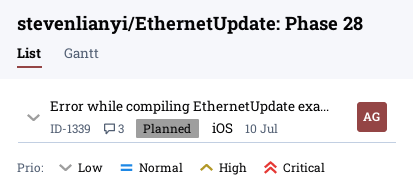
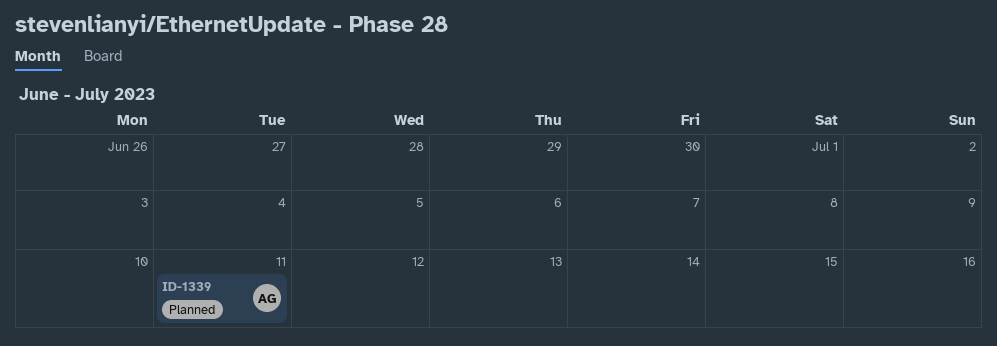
ID-1339, due: Jul 10 -> Jul 11

